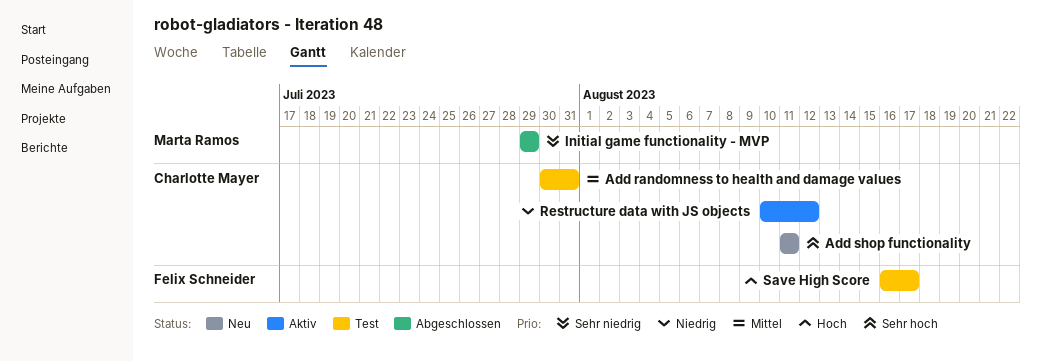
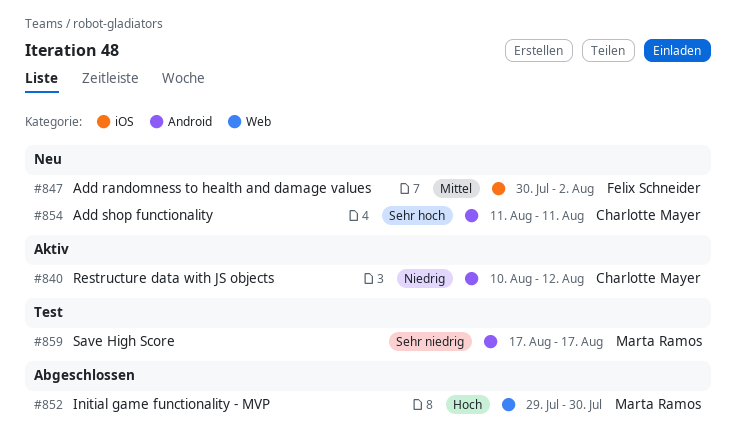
Add randomness to health and damage values, status: Test -> Neu
Add randomness to health and damage values, owner: Charlotte Mayer -> Felix Schneider
Add randomness to health and damage values, due: Jul 31 -> Aug 2
Initial game functionality - MVP, priority: Sehr niedrig -> Hoch
Initial game functionality - MVP, due: Jul 29 -> Jul 30
Save High Score, owner: Felix Schneider -> Marta Ramos
Save High Score, priority: Hoch -> Sehr niedrig
Save High Score, start: Aug 16 -> Aug 17

